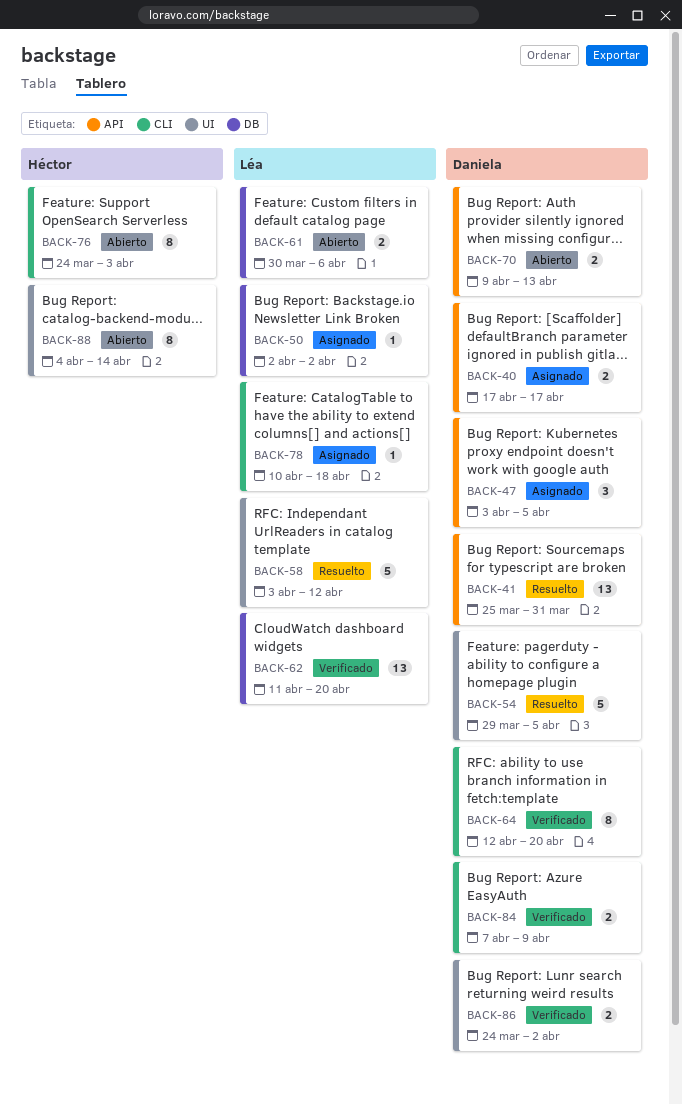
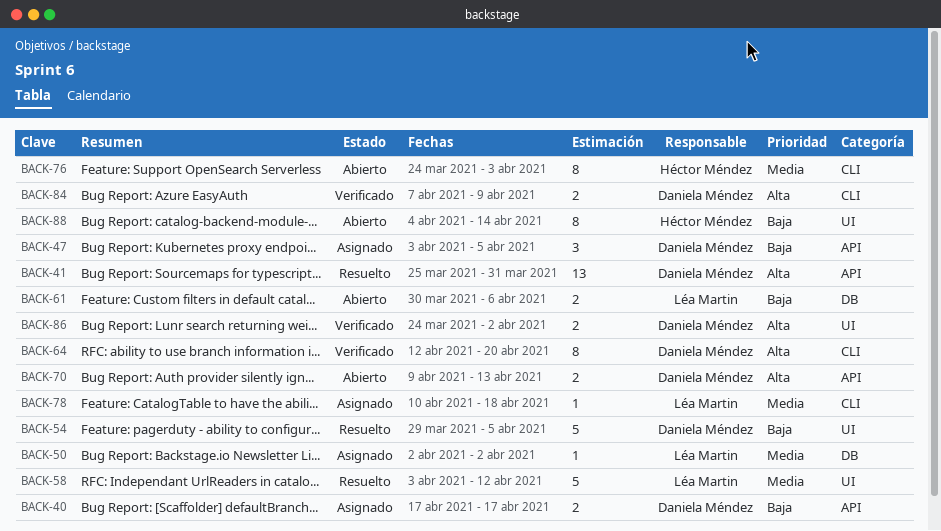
BACK-62: present -> none

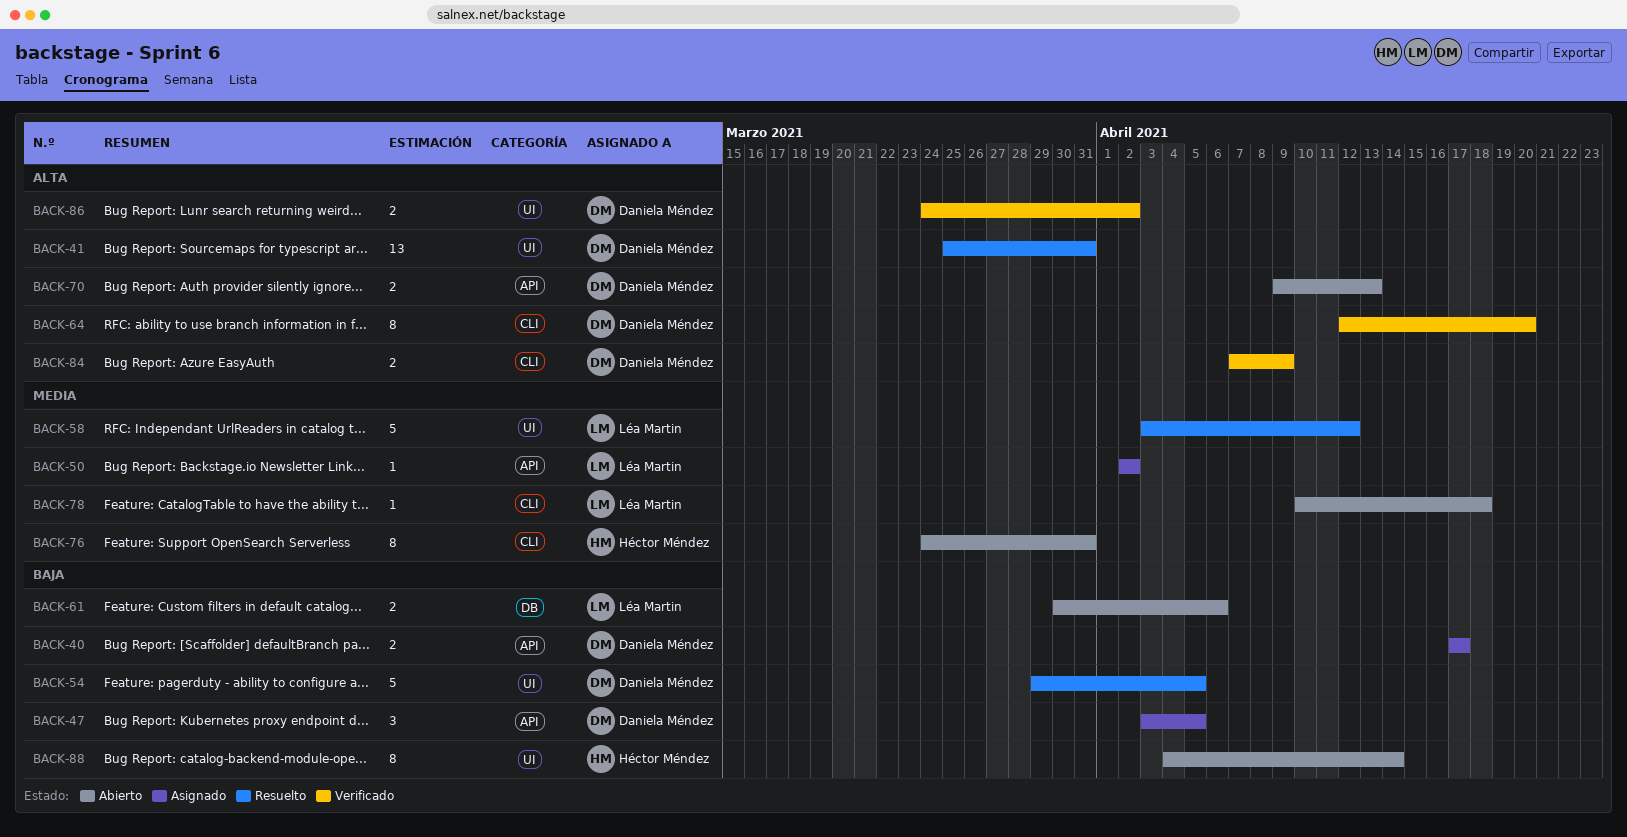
BACK-41, label: API -> UI
BACK-50, label: DB -> API
BACK-76, due: Apr 3 -> Mar 31
BACK-78, status: Asignado -> Abierto

